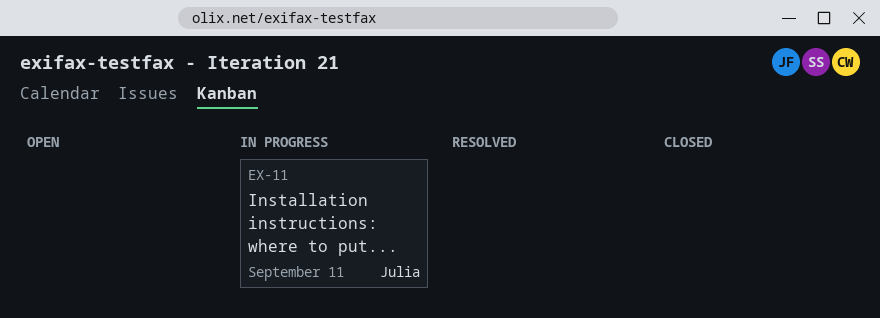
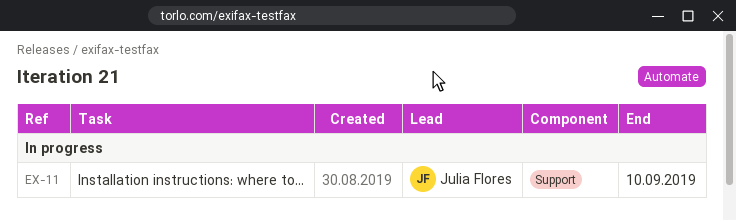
EX-11, due: Sep 11 -> Sep 10

